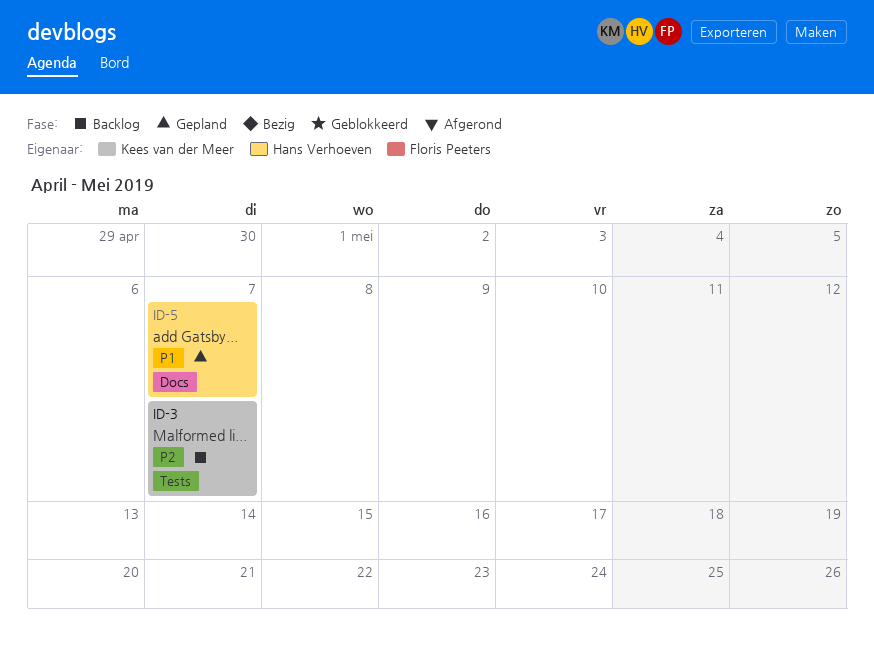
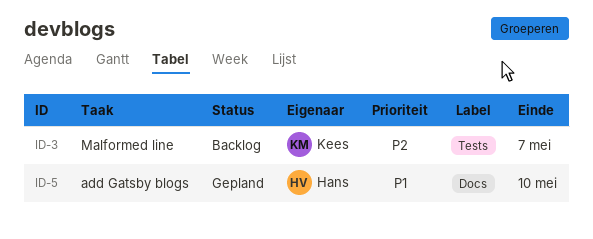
ID-5, due: May 7 -> May 10

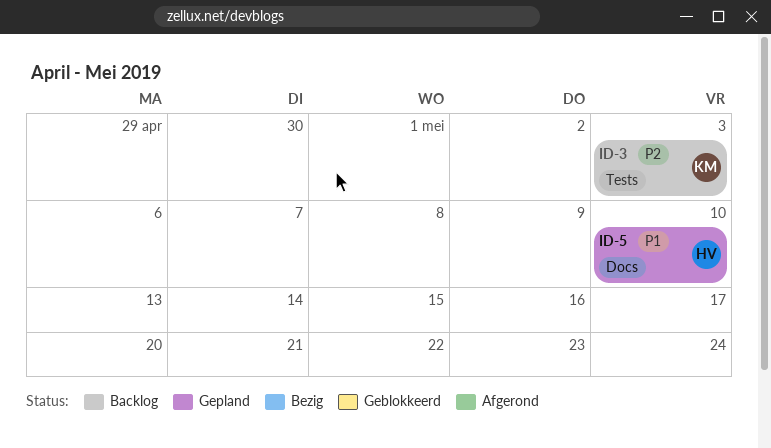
ID-3, due: May 7 -> May 3

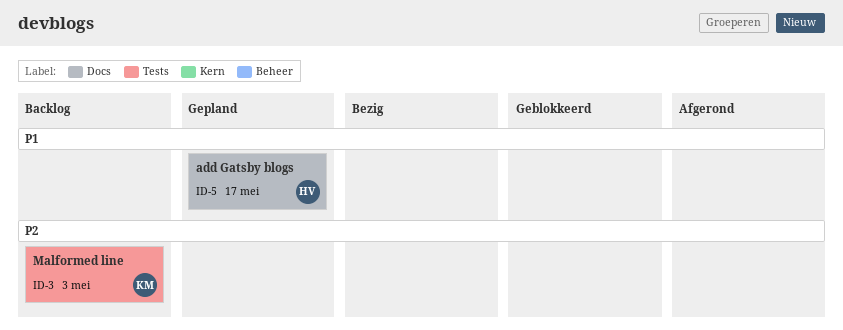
ID-5, due: May 10 -> May 17

